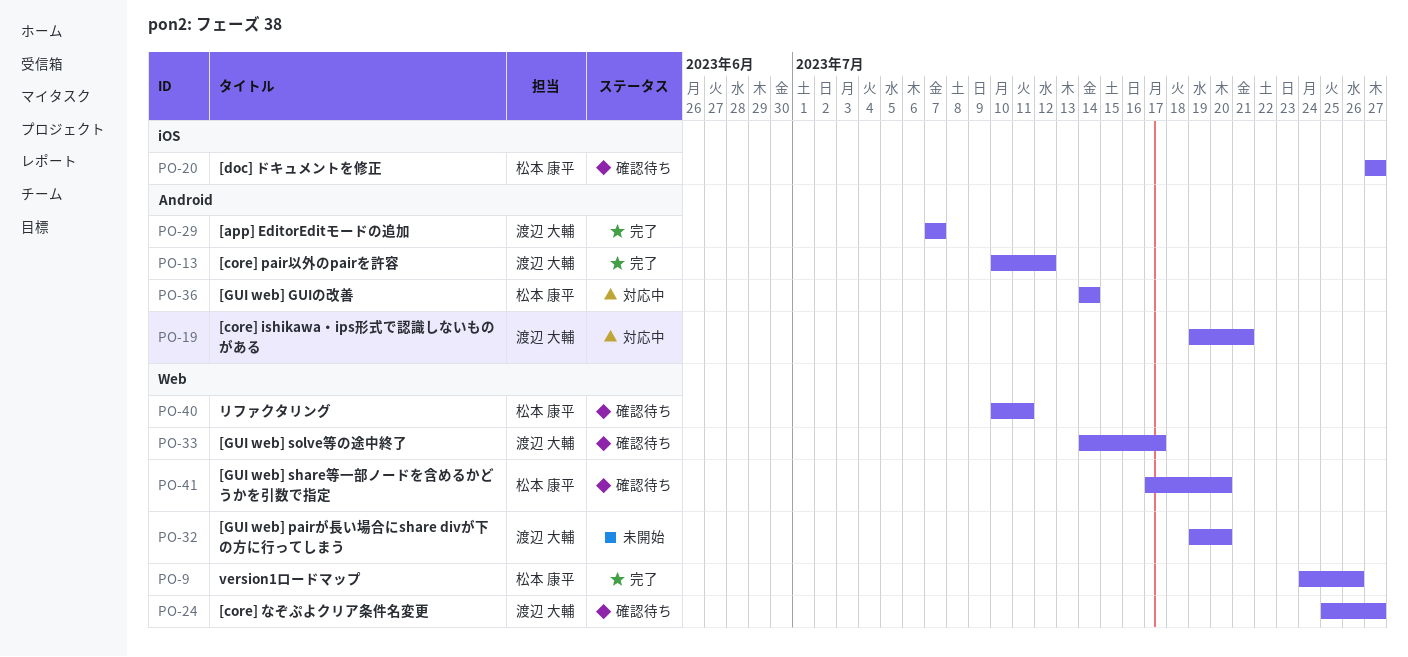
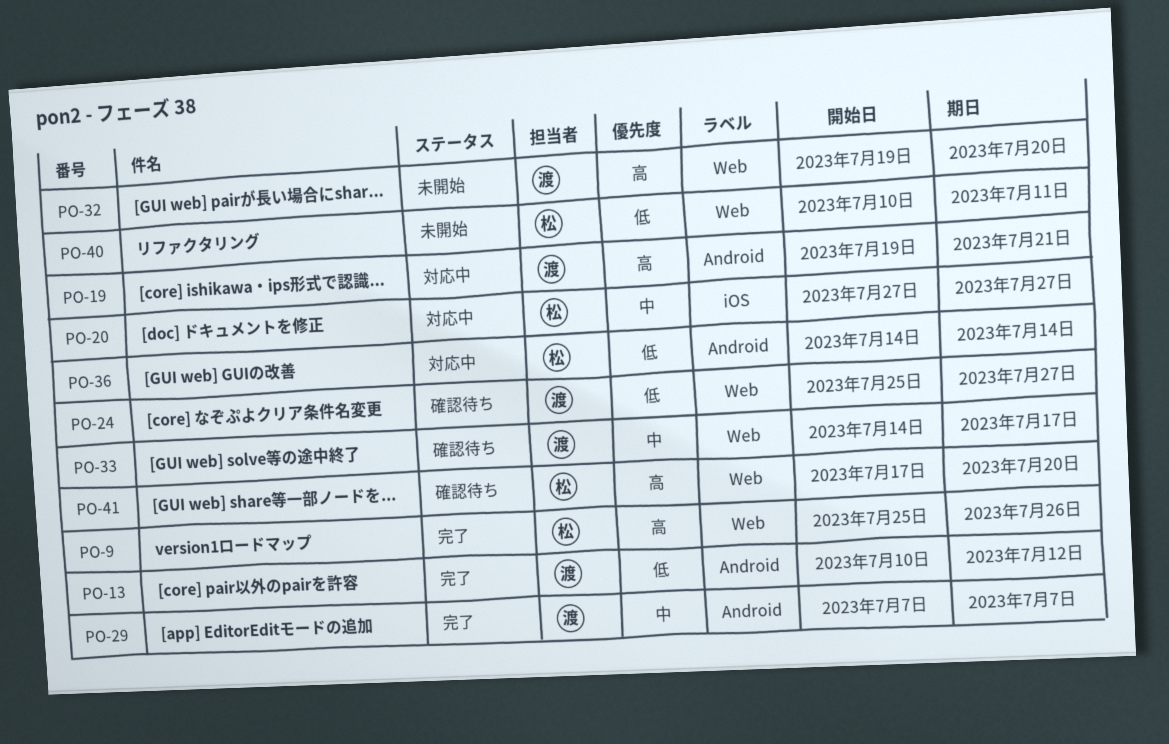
PO-9, start: Jul 24 -> Jul 25
PO-20, status: 確認待ち -> 対応中
PO-40, status: 確認待ち -> 未開始

